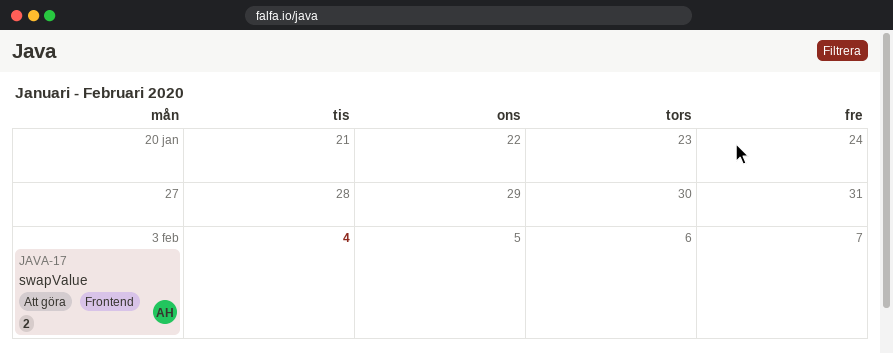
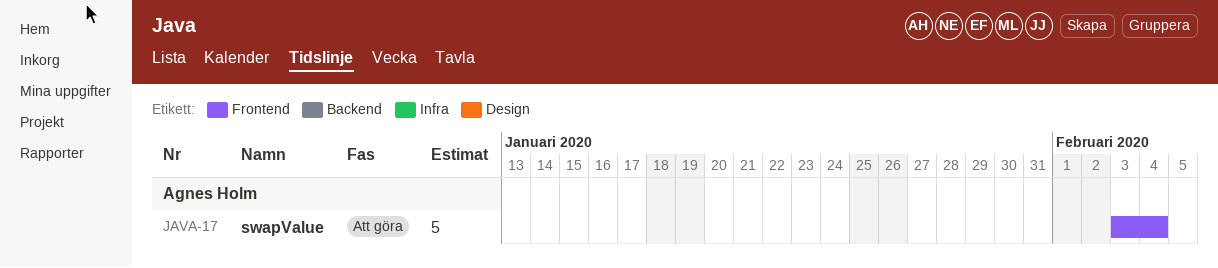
JAVA-17, estimate: 2 -> 5
JAVA-17, due: Feb 3 -> Feb 4

